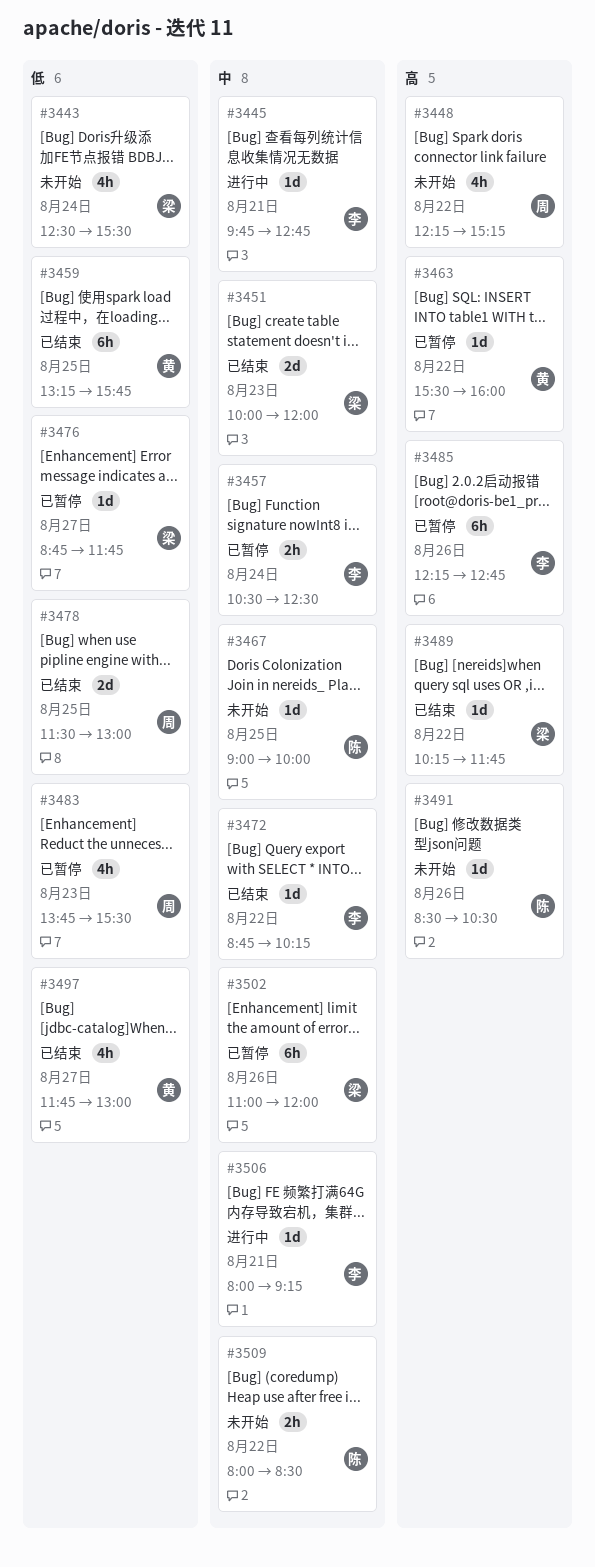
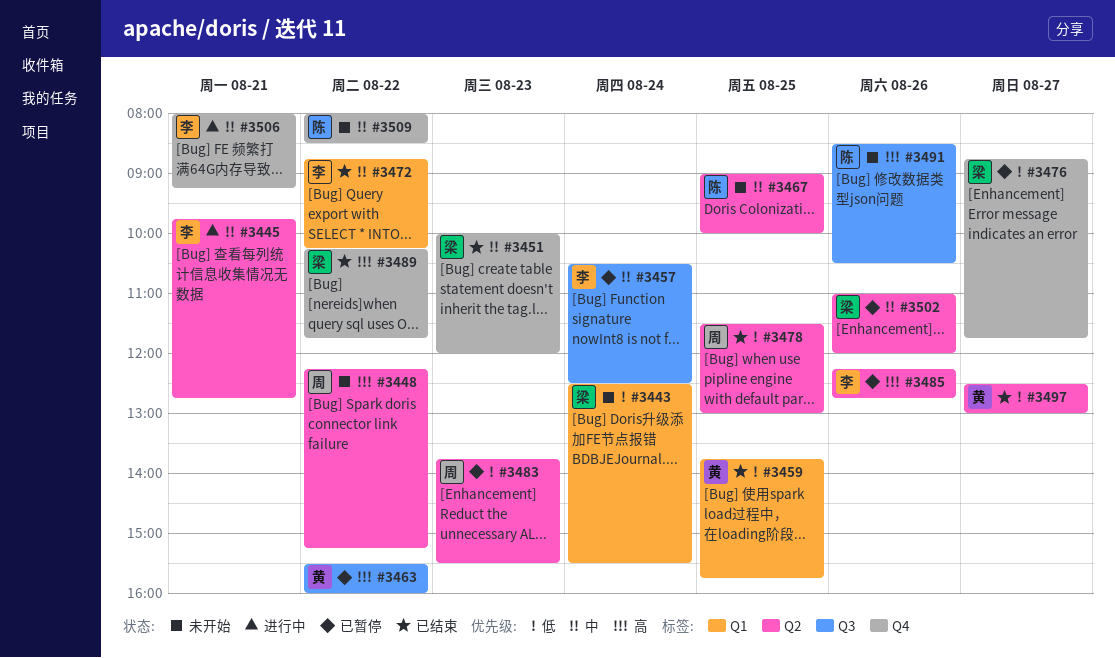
#3459, begins: 13:15 -> 13:45
#3497, begins: 11:45 -> 12:30

